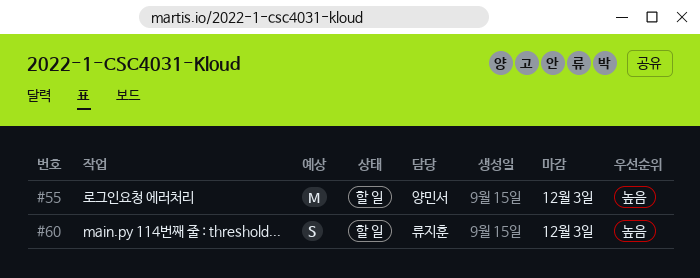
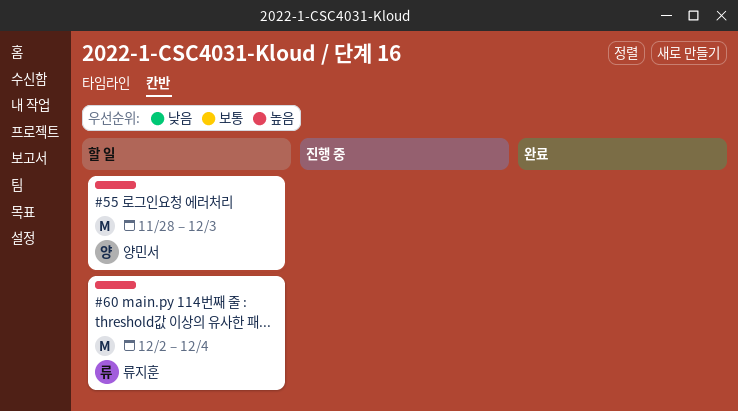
#60, estimate: S -> M
#60, due: Dec 3 -> Dec 4

